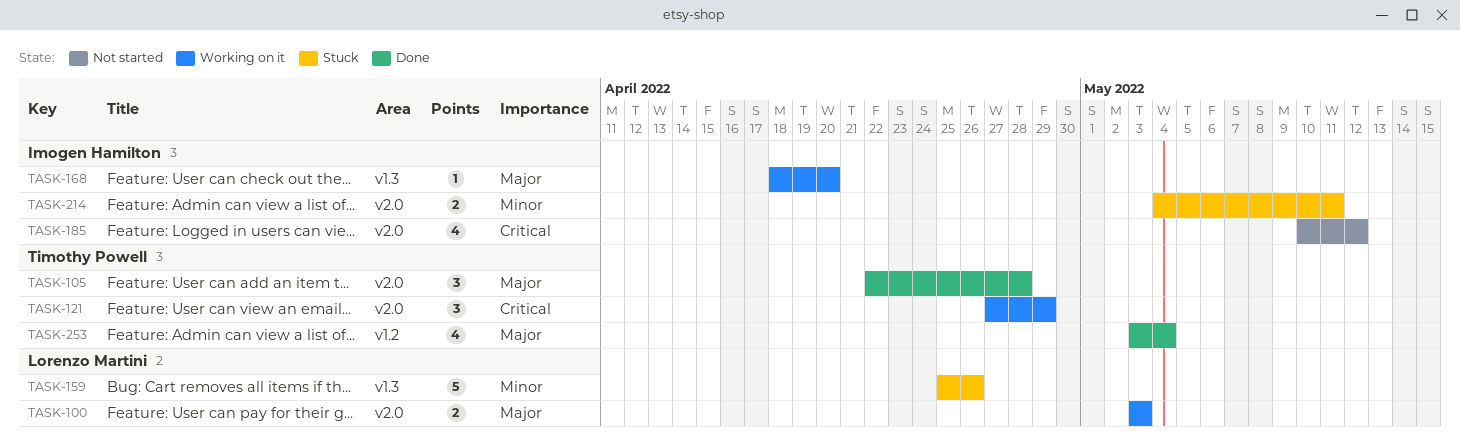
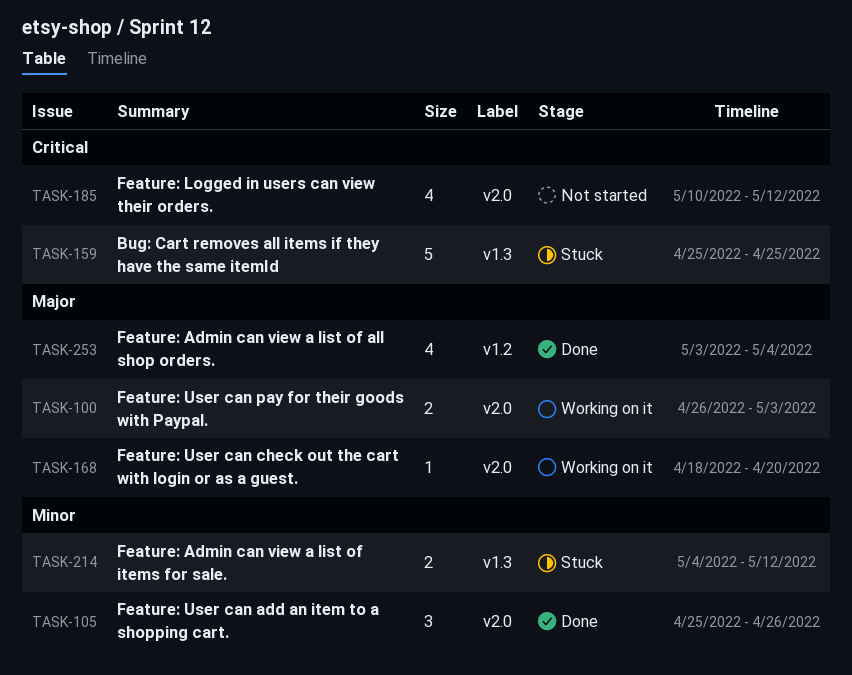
TASK-100, start: May 3 -> Apr 26
TASK-105, priority: Major -> Minor
TASK-105, start: Apr 22 -> Apr 25
TASK-105, due: Apr 28 -> Apr 26
TASK-121: present -> none
TASK-159, priority: Minor -> Critical
TASK-159, due: Apr 26 -> Apr 25
TASK-168, label: v1.3 -> v2.0
TASK-214, label: v2.0 -> v1.3
TASK-214, due: May 11 -> May 12

